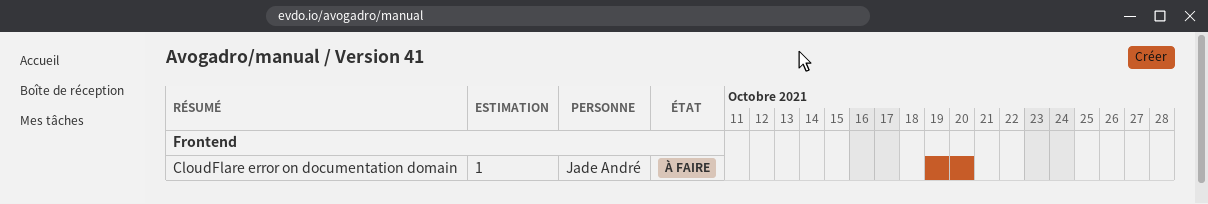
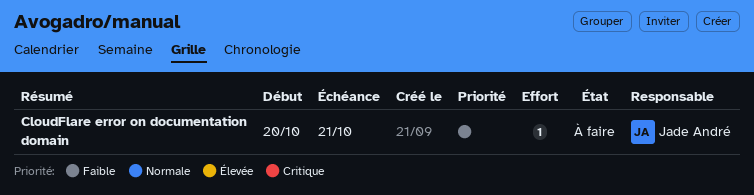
CloudFlare error on documentation domain, start: Oct 19 -> Oct 20
CloudFlare error on documentation domain, due: Oct 20 -> Oct 21

